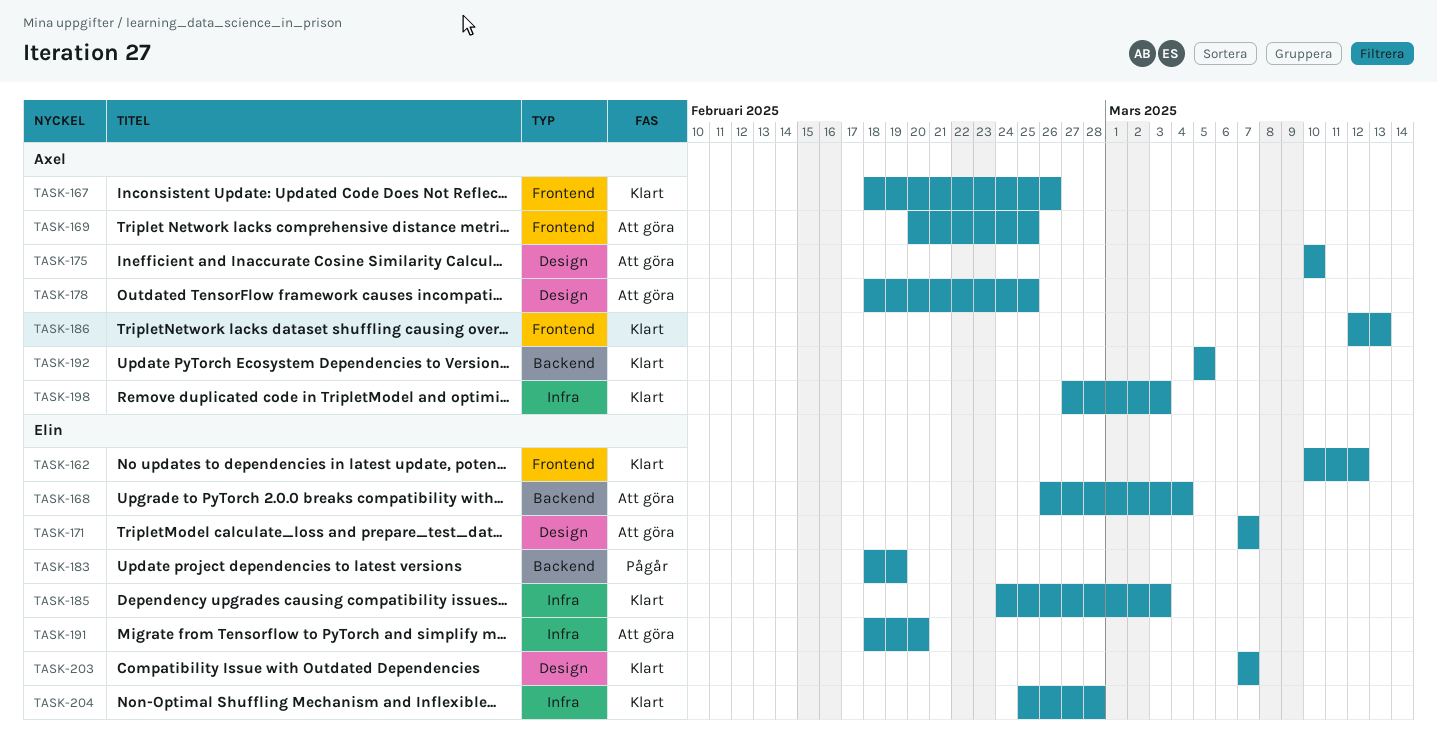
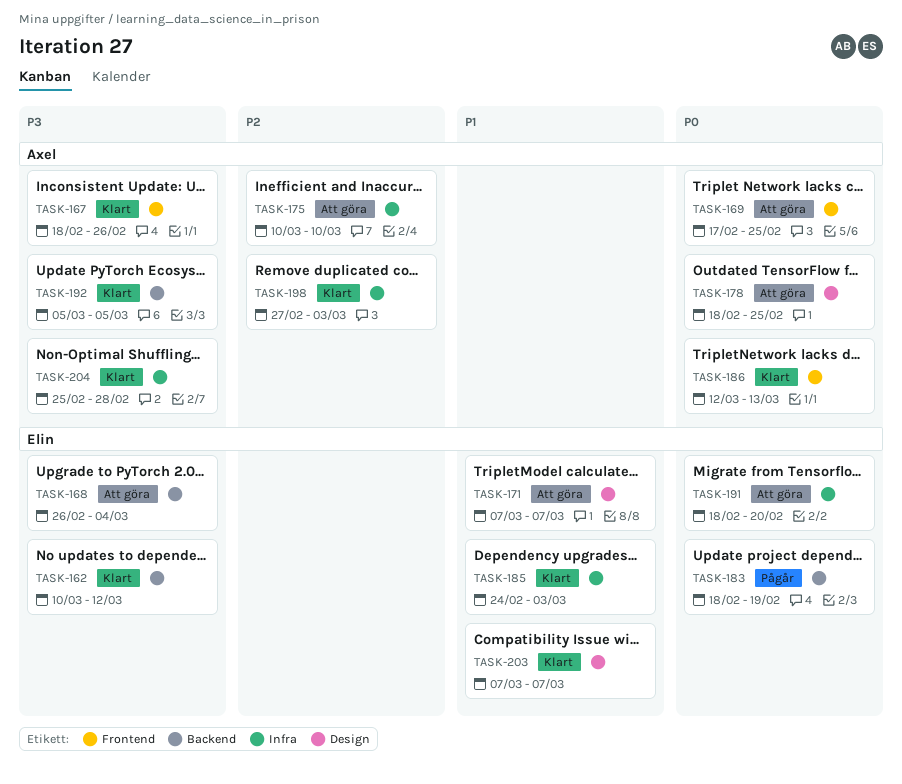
TASK-162, label: Frontend -> Backend
TASK-169, start: Feb 20 -> Feb 17
TASK-175, label: Design -> Infra
TASK-204, owner: Elin -> Axel

